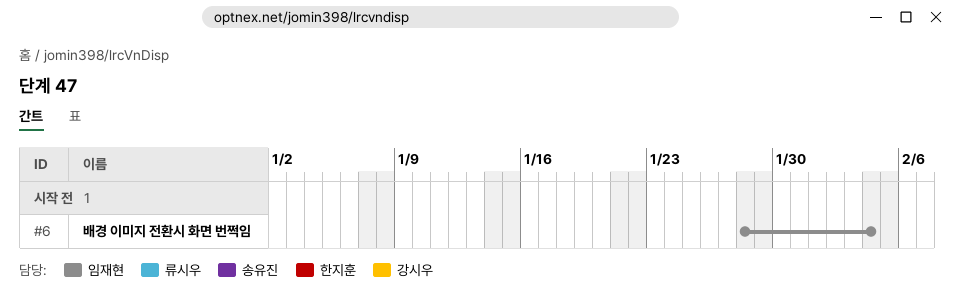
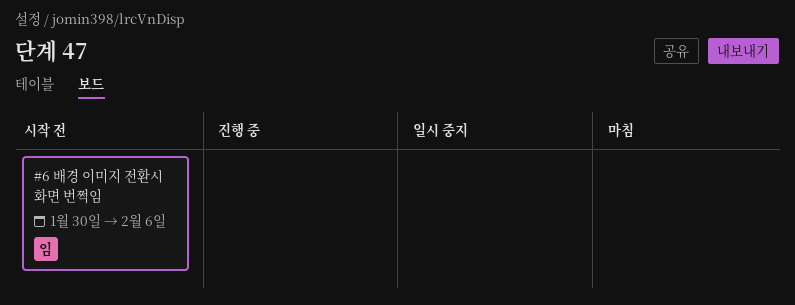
#6, start: Jan 28 -> Jan 30
#6, due: Feb 4 -> Feb 6

